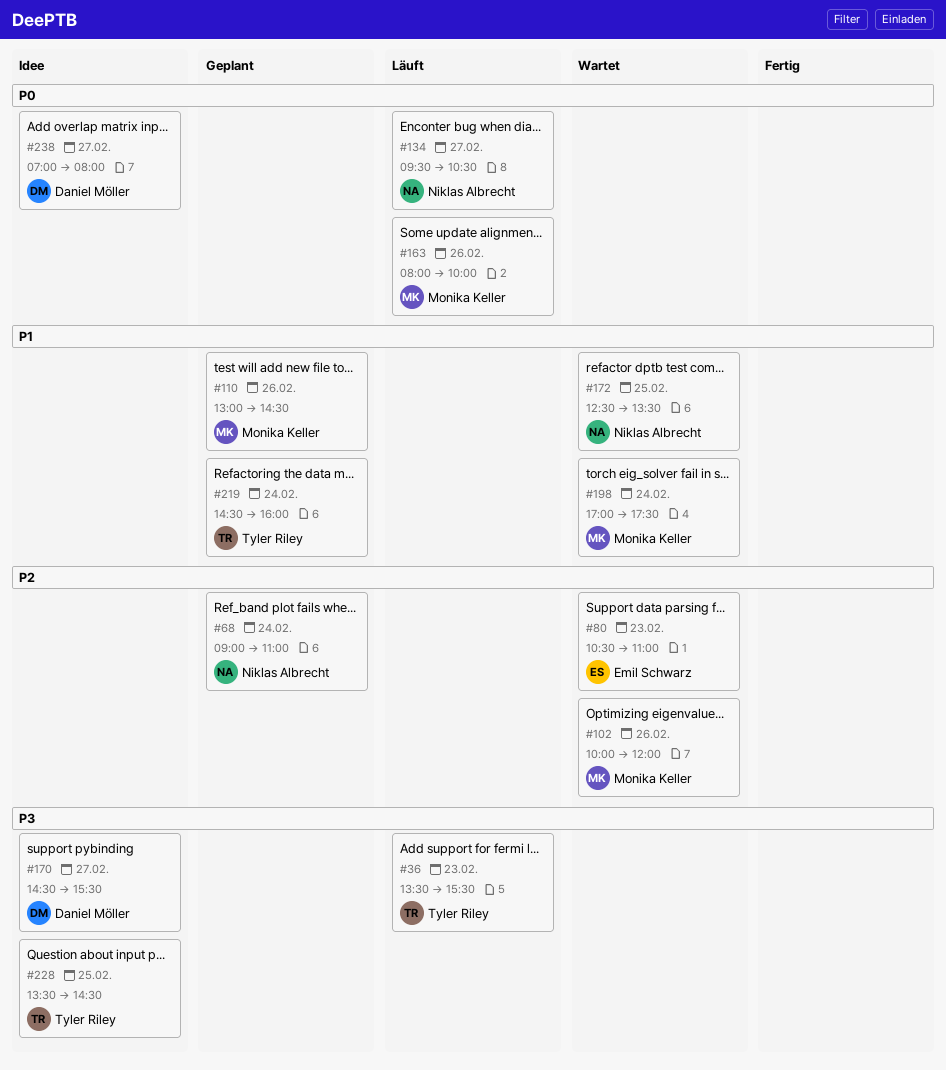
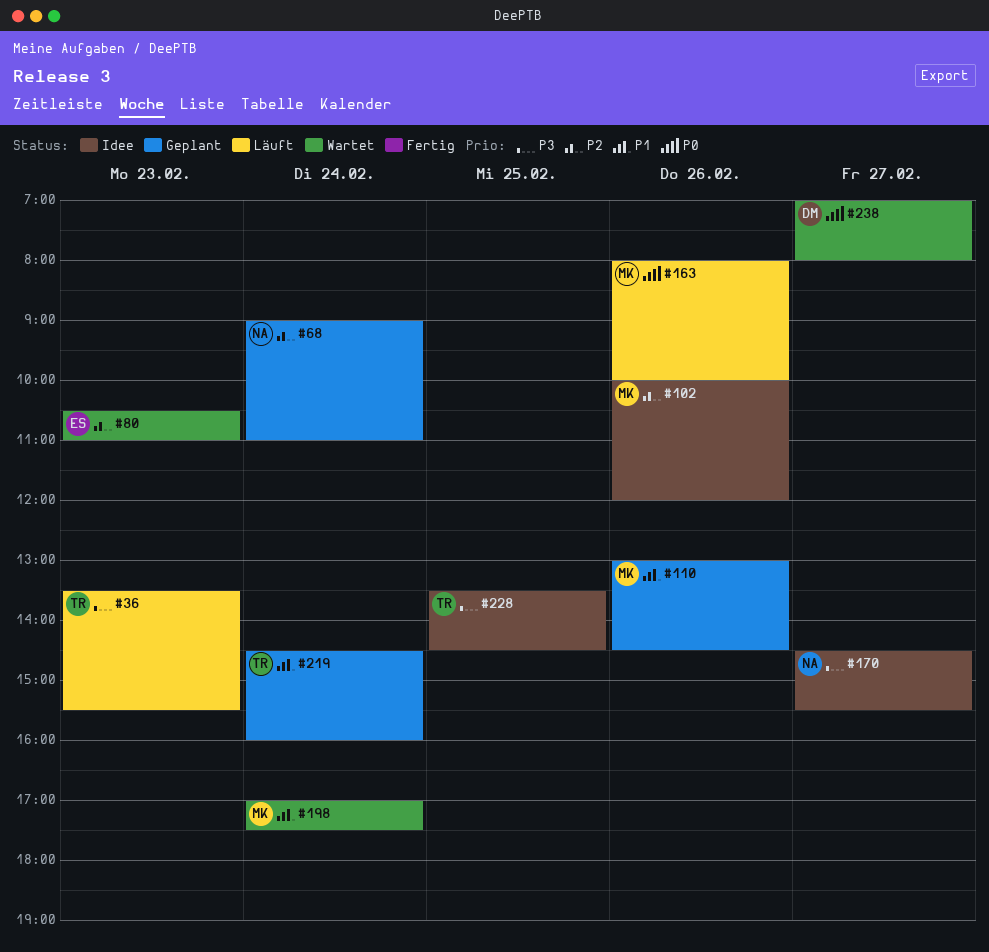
#102, status: Wartet -> Idee
#134: present -> none
#170, owner: Daniel Möller -> Niklas Albrecht
#172: present -> none
#238, status: Idee -> Wartet

